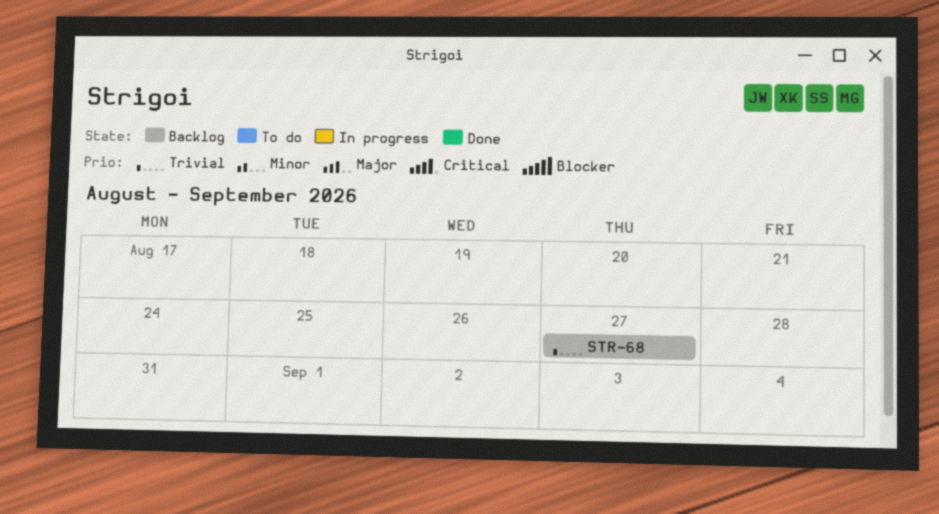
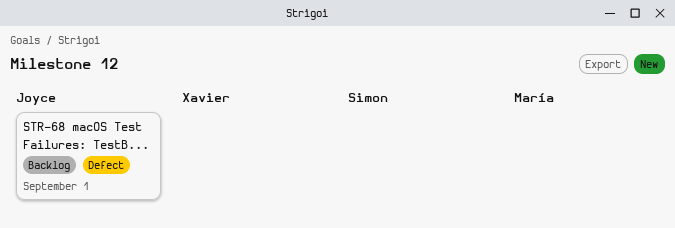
STR-68, due: Aug 27 -> Sep 1

